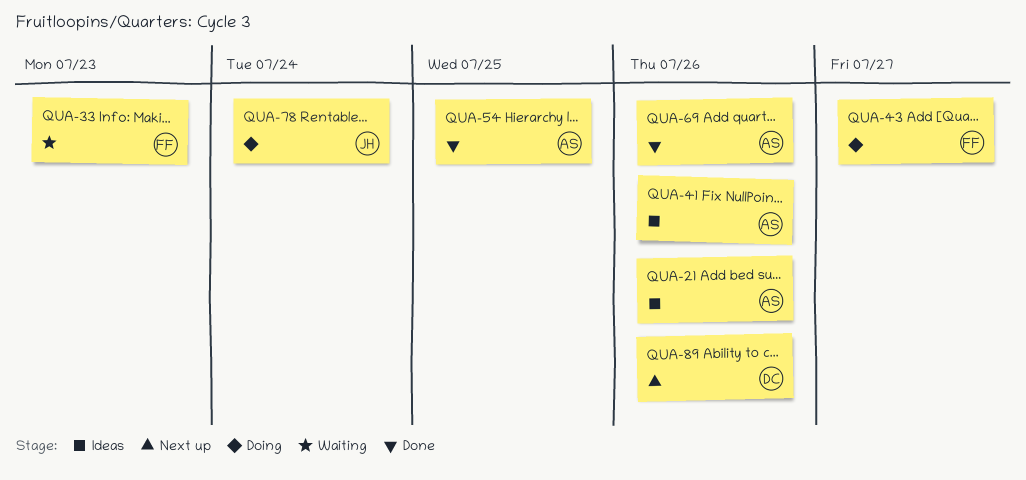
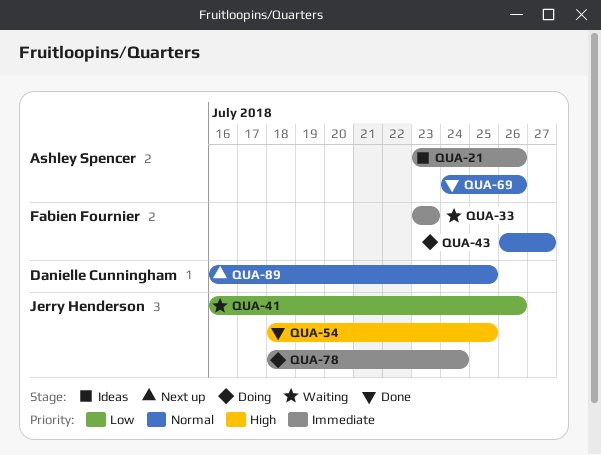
QUA-41, status: Ideas -> Waiting
QUA-41, owner: Ashley Spencer -> Jerry Henderson
QUA-54, owner: Ashley Spencer -> Jerry Henderson
QUA-89, due: Jul 26 -> Jul 25

